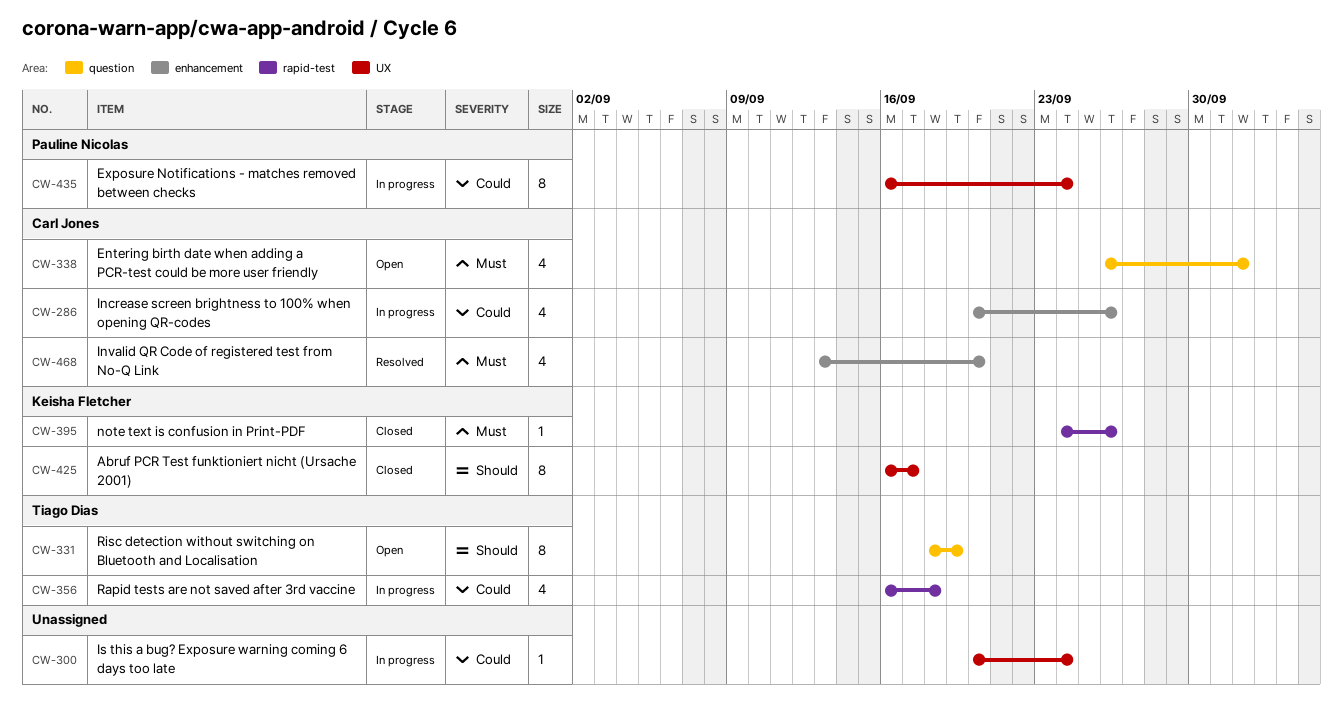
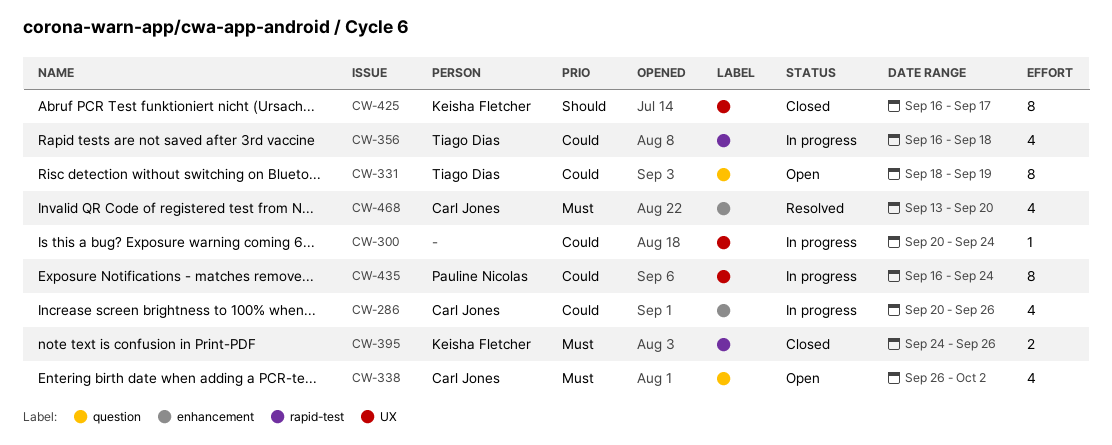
CW-331, priority: Should -> Could
CW-395, estimate: 1 -> 2

